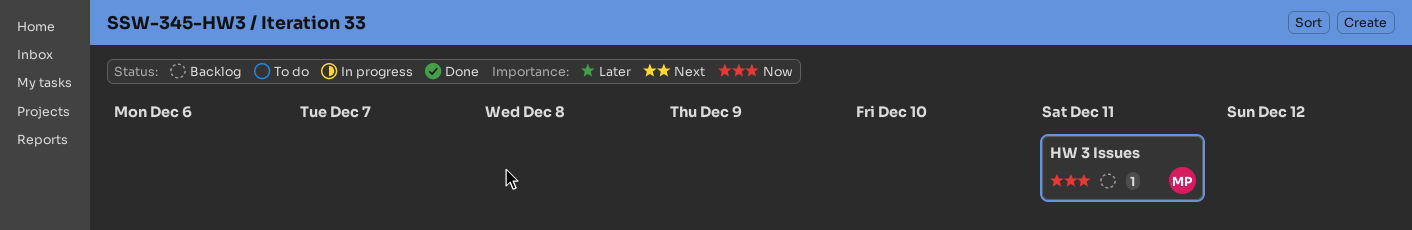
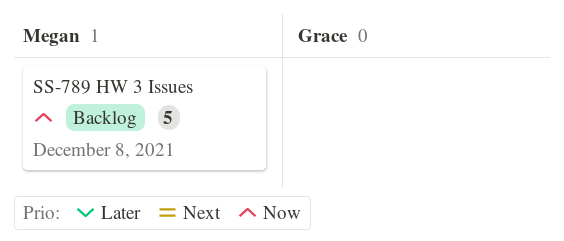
HW 3 Issues, estimate: 1 -> 5
HW 3 Issues, due: Dec 11 -> Dec 8

